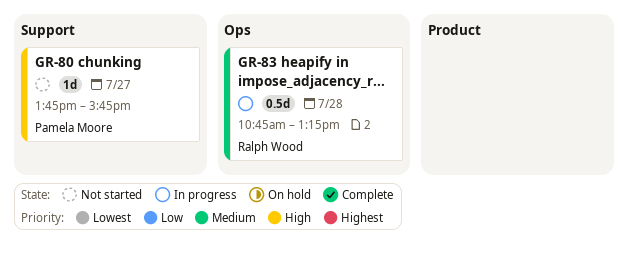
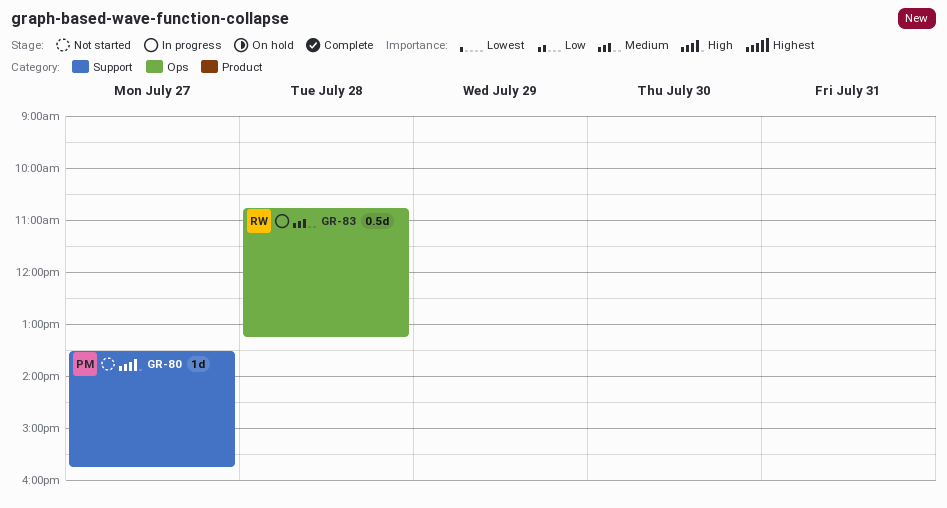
GR-80, begins: 13:45 -> 13:30

